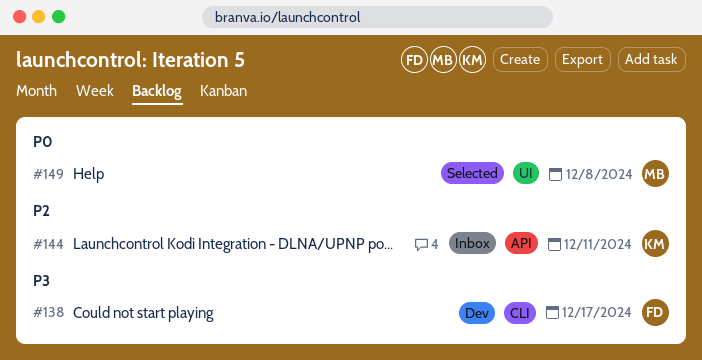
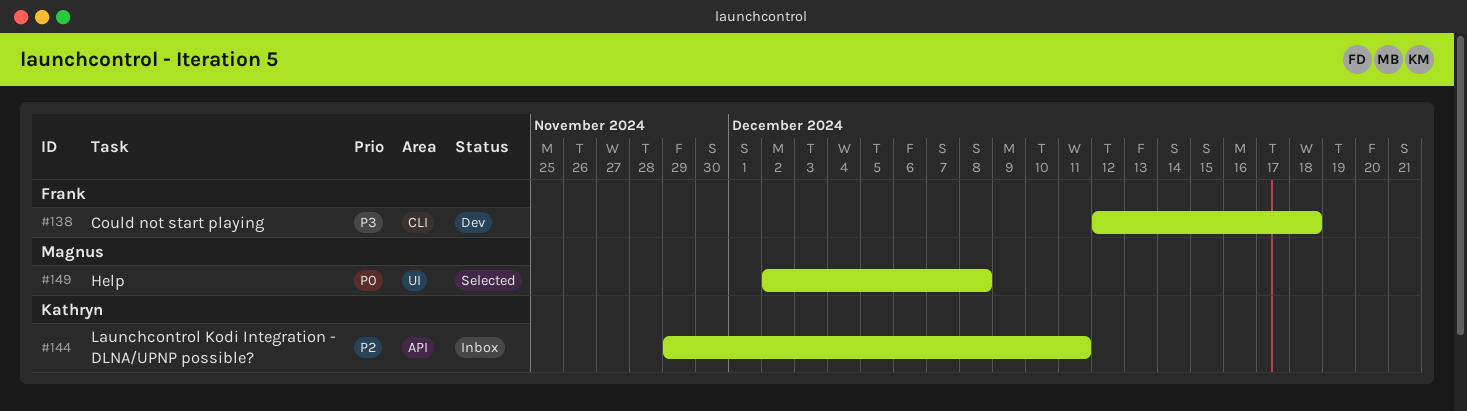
#138, due: Dec 17 -> Dec 18

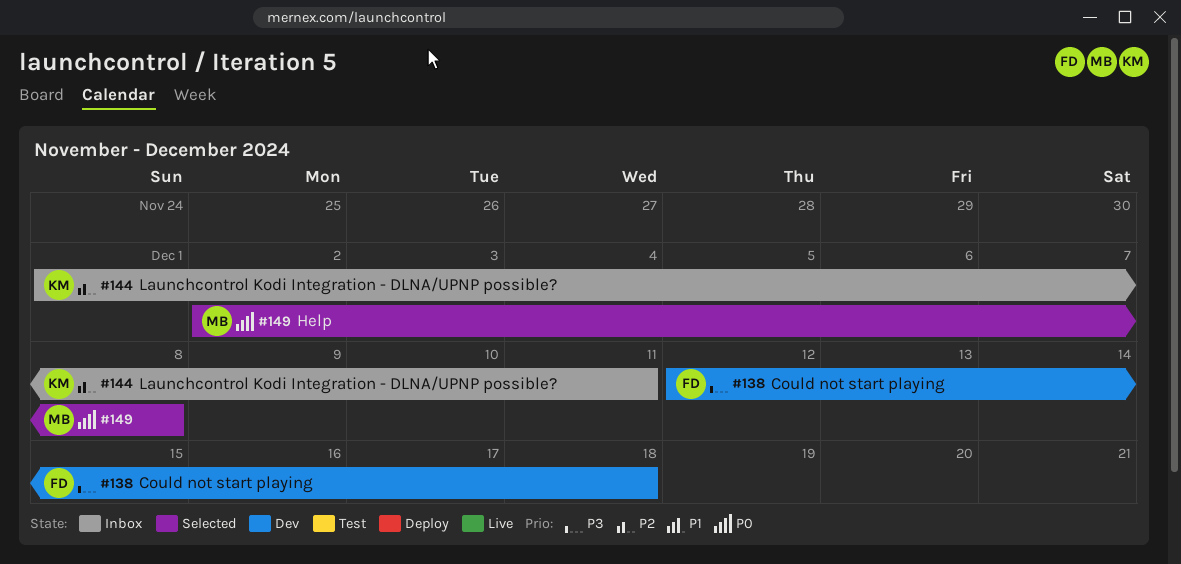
#144, start: Nov 29 -> Dec 1

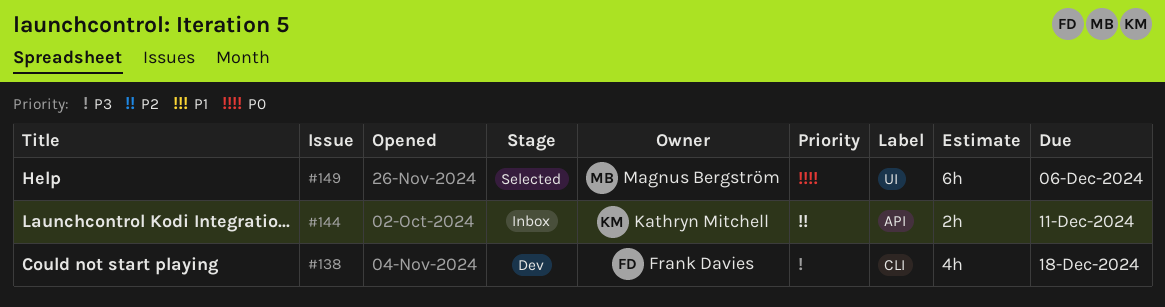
#149, due: Dec 8 -> Dec 6

